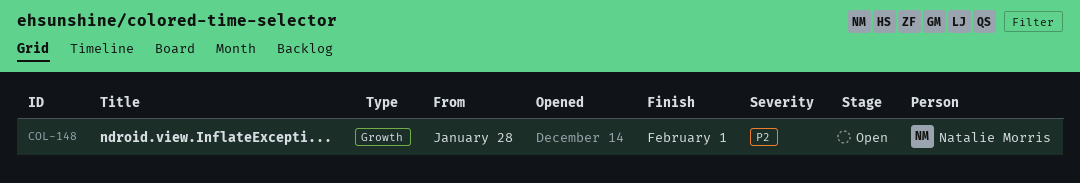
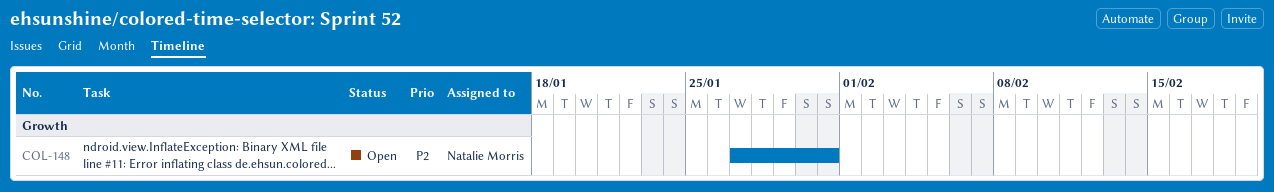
COL-148, start: Jan 28 -> Jan 27
COL-148, due: Feb 1 -> Jan 31

